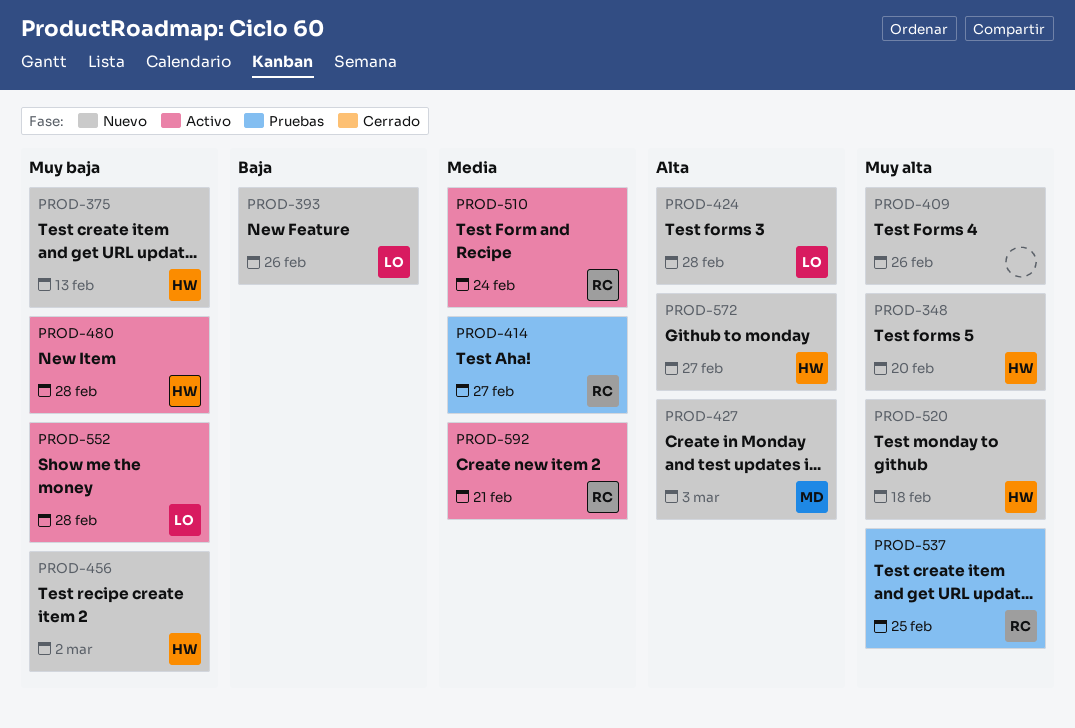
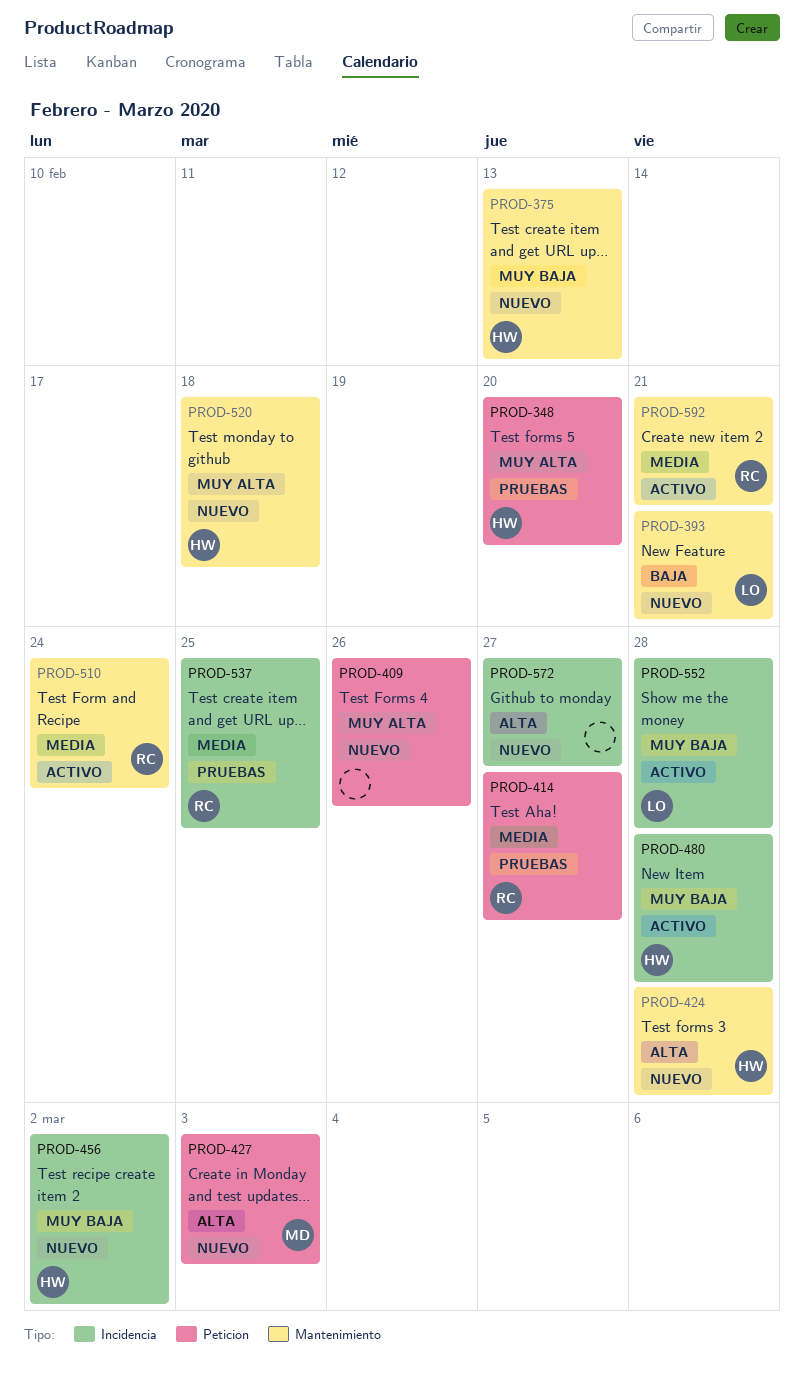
PROD-348, status: Nuevo -> Pruebas
PROD-393, due: Feb 26 -> Feb 21
PROD-424, owner: LO -> HW
PROD-537, priority: Muy alta -> Media
PROD-572, owner: HW -> none

